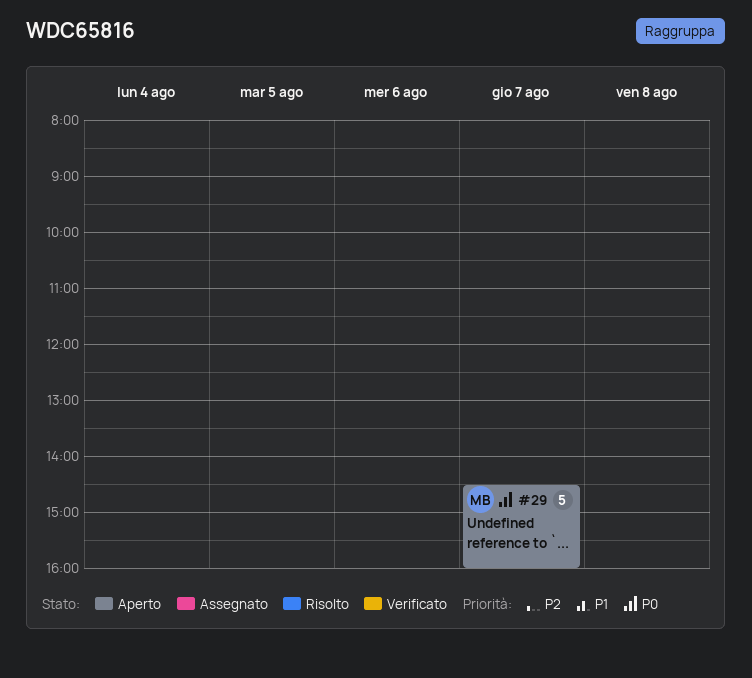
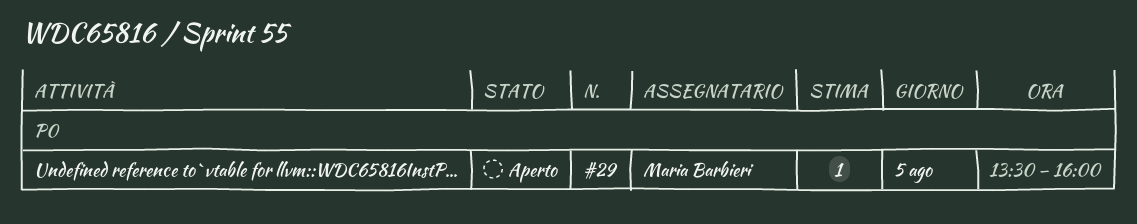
#29, estimate: 5 -> 1
#29, day: Aug 7 -> Aug 5
#29, begins: 14:30 -> 13:30

